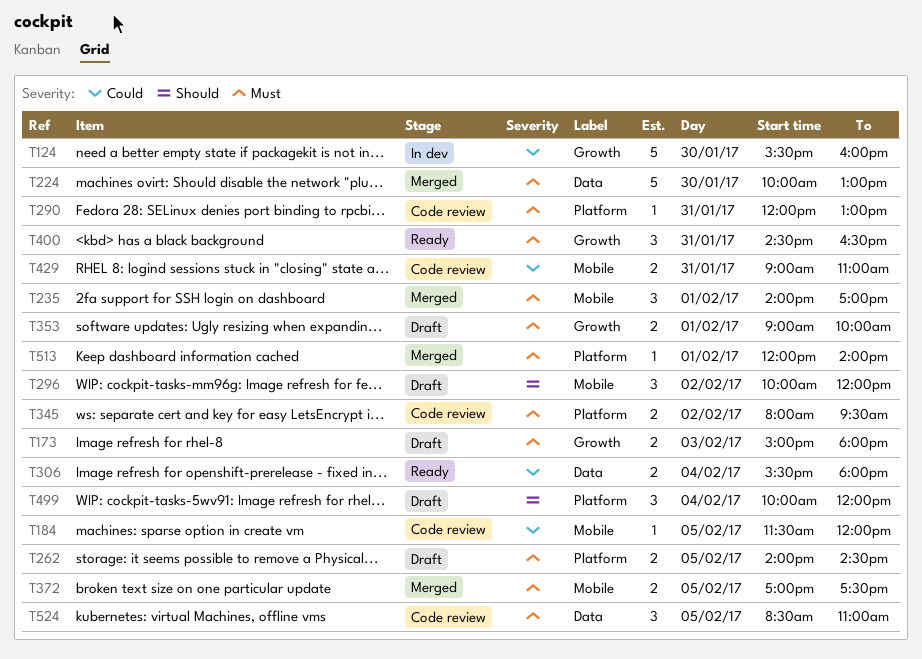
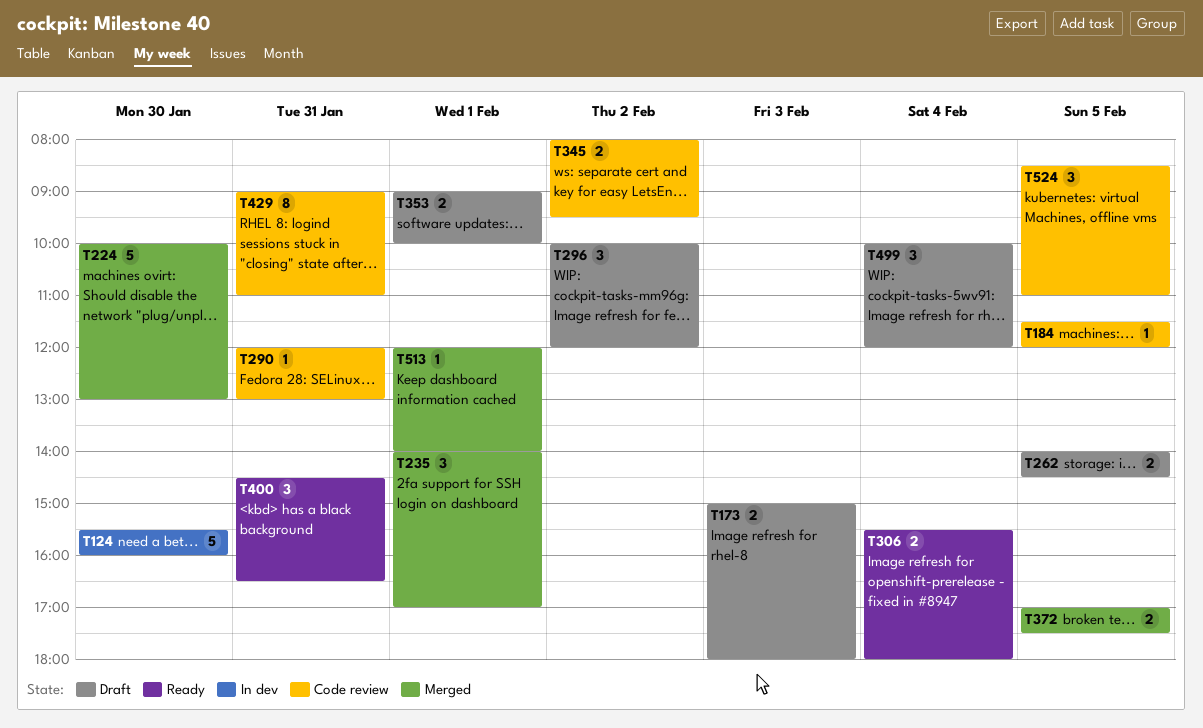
T429, estimate: 2 -> 8

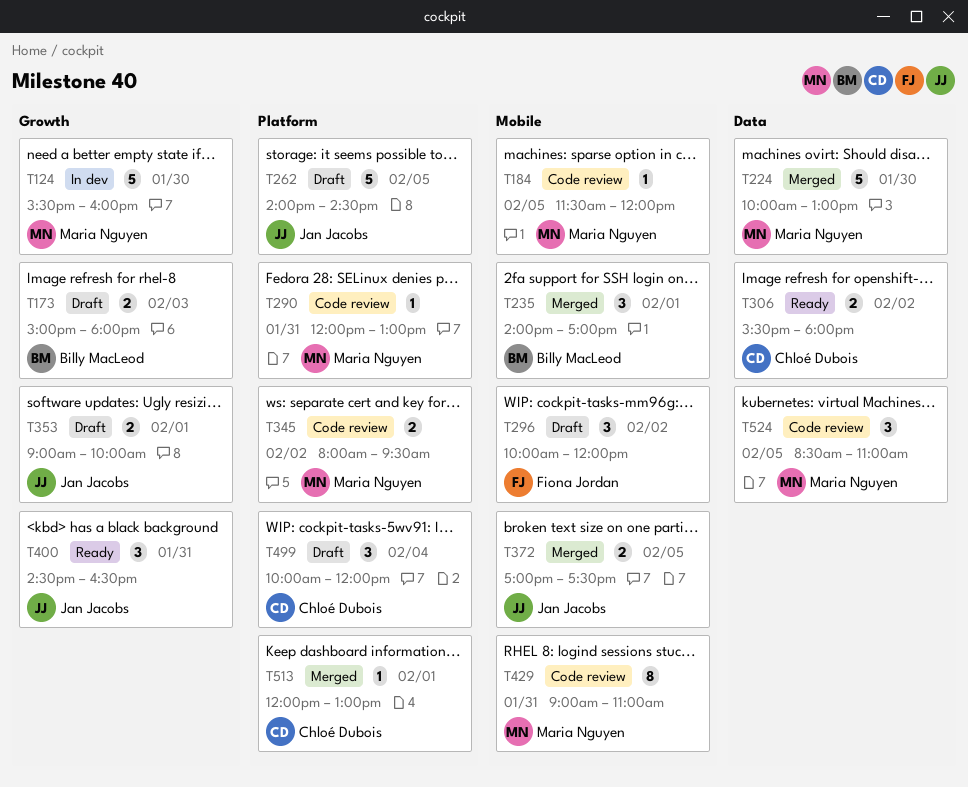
T262, estimate: 2 -> 5
T306, day: Feb 4 -> Feb 2
T513, ends: 14:00 -> 13:00

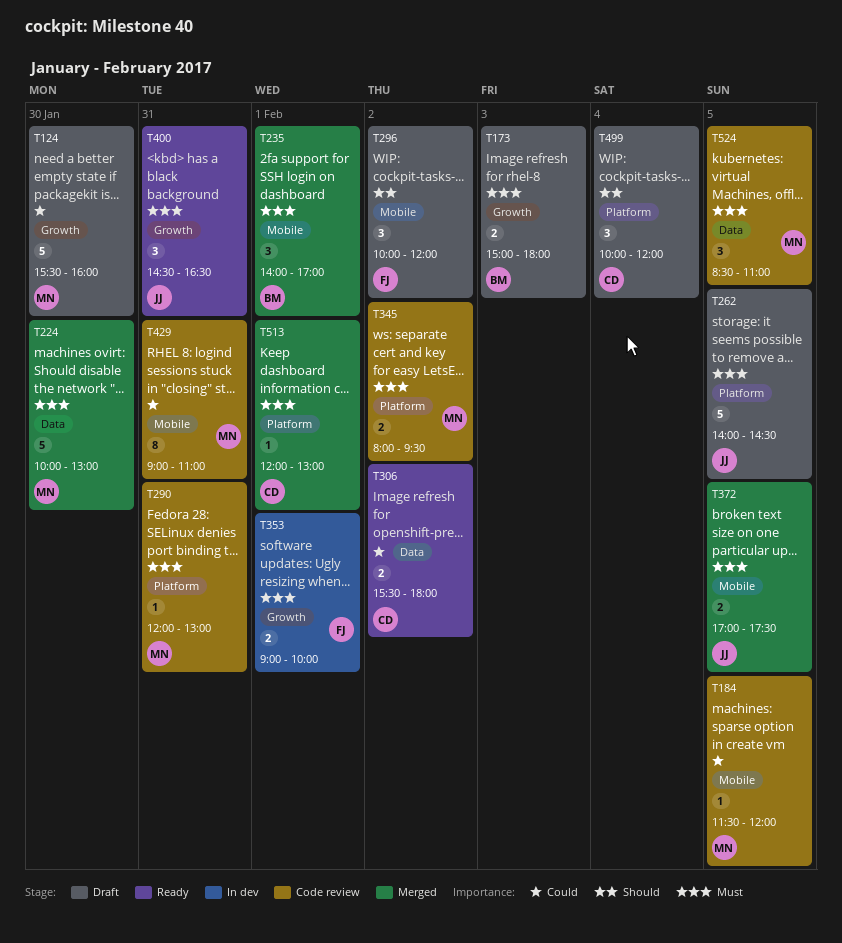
T124, status: In dev -> Draft
T353, status: Draft -> In dev
T353, owner: Jan Jacobs -> Fiona Jordan

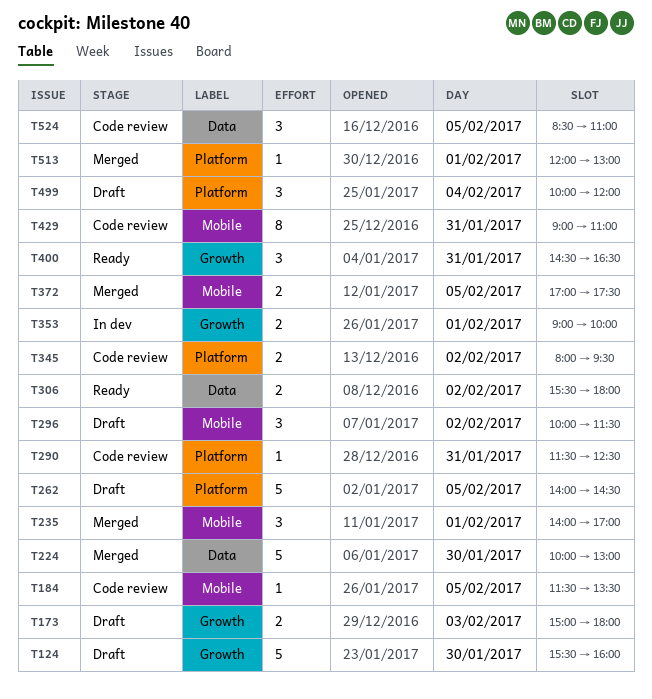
T184, ends: 12:00 -> 13:30
T290, begins: 12:00 -> 11:30
T290, ends: 13:00 -> 12:30
T296, ends: 12:00 -> 11:30

